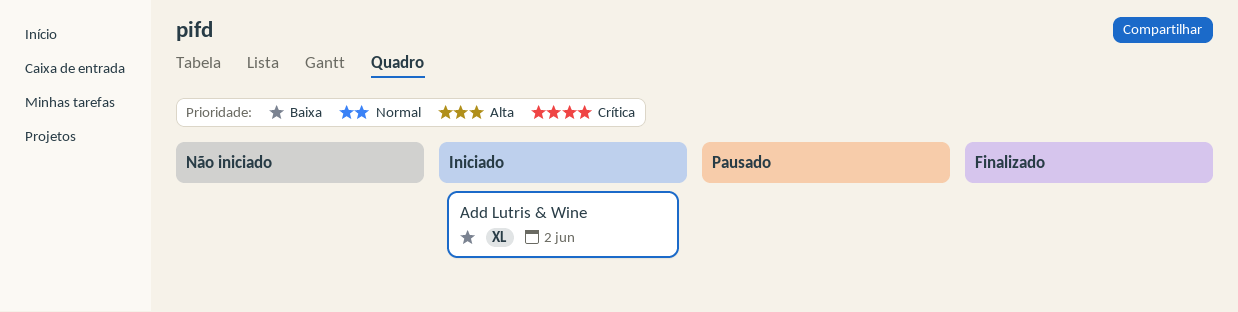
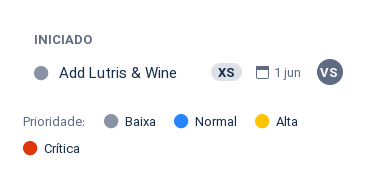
Add Lutris & Wine, estimate: XL -> XS
Add Lutris & Wine, due: Jun 2 -> Jun 1

